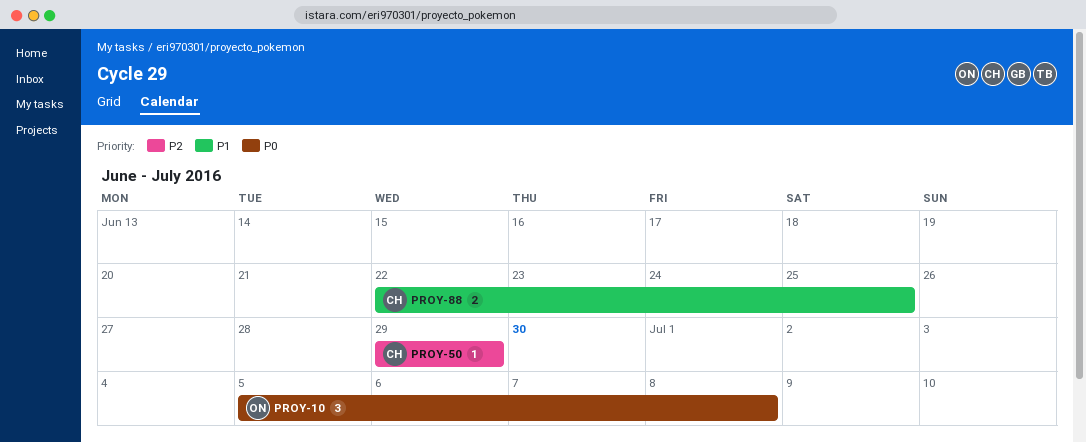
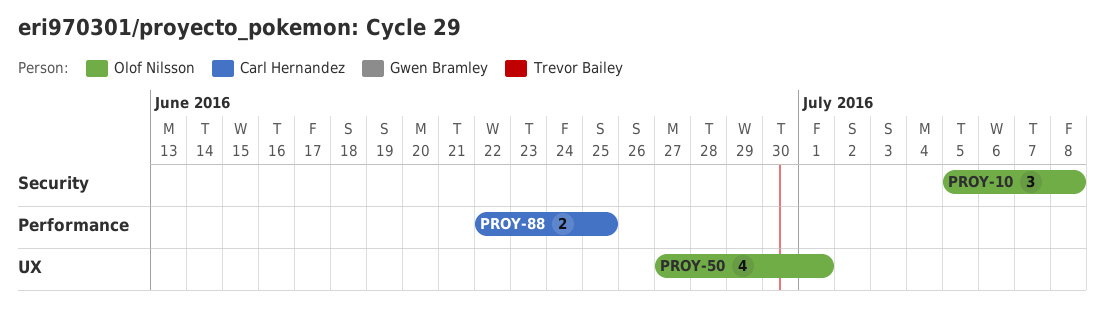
PROY-50, owner: Carl Hernandez -> Olof Nilsson
PROY-50, estimate: 1 -> 4
PROY-50, start: Jun 29 -> Jun 27
PROY-50, due: Jun 29 -> Jul 1

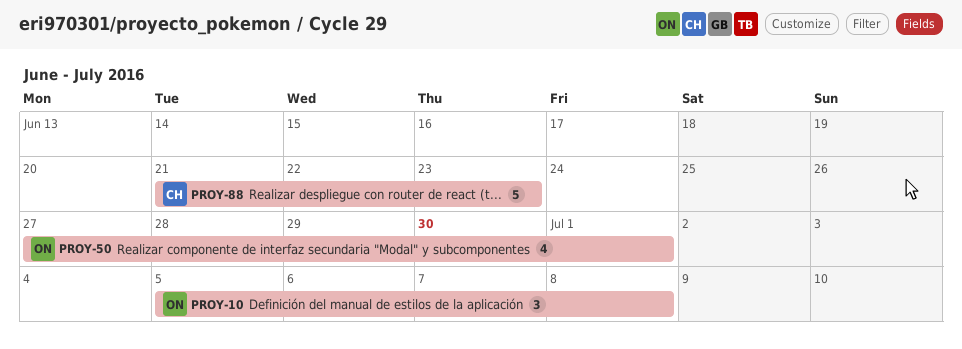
PROY-88, estimate: 2 -> 5
PROY-88, start: Jun 22 -> Jun 21
PROY-88, due: Jun 25 -> Jun 23

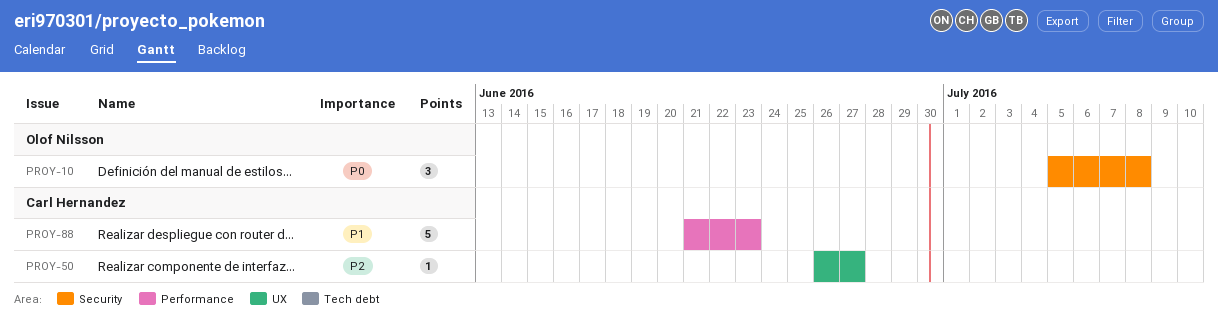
PROY-50, owner: Olof Nilsson -> Carl Hernandez
PROY-50, estimate: 4 -> 1
PROY-50, start: Jun 27 -> Jun 26
PROY-50, due: Jul 1 -> Jun 27

